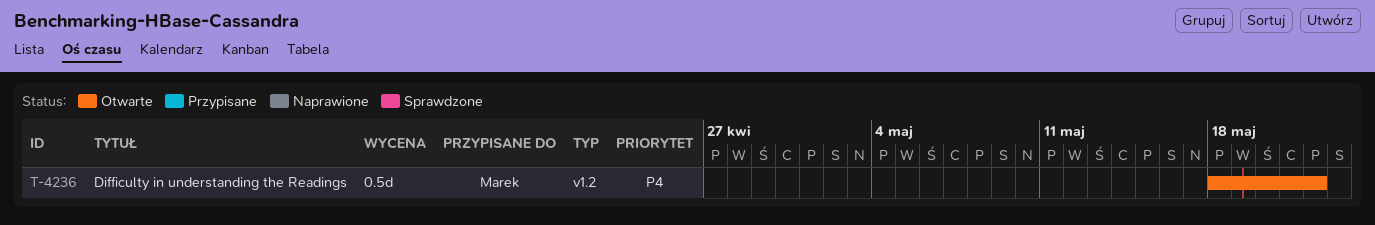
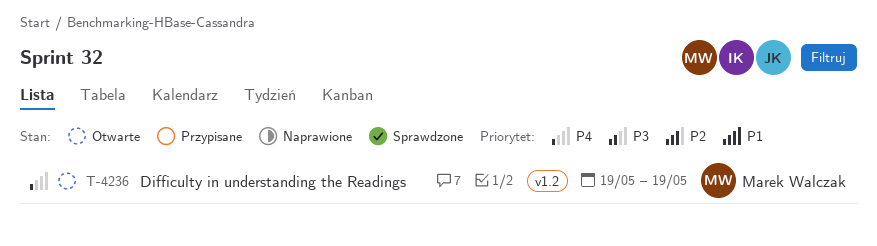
T-4236, start: May 18 -> May 19
T-4236, due: May 22 -> May 19

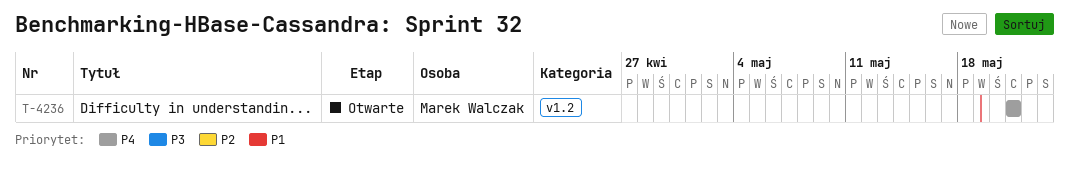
T-4236, start: May 19 -> May 21
T-4236, due: May 19 -> May 21

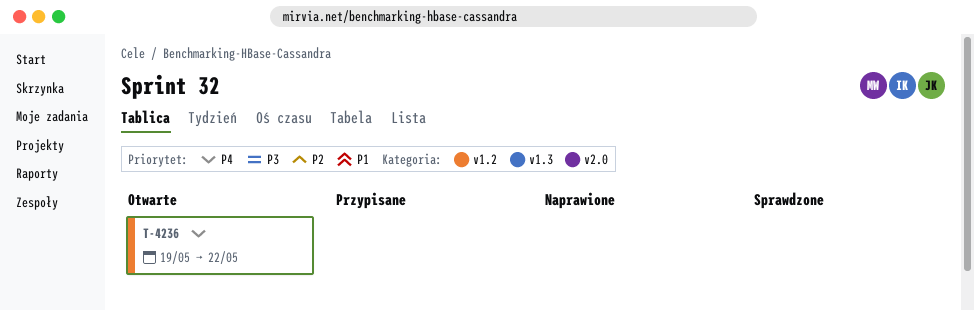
T-4236, start: May 21 -> May 19
T-4236, due: May 21 -> May 22

